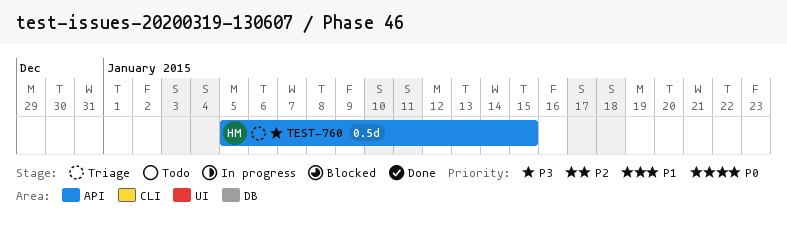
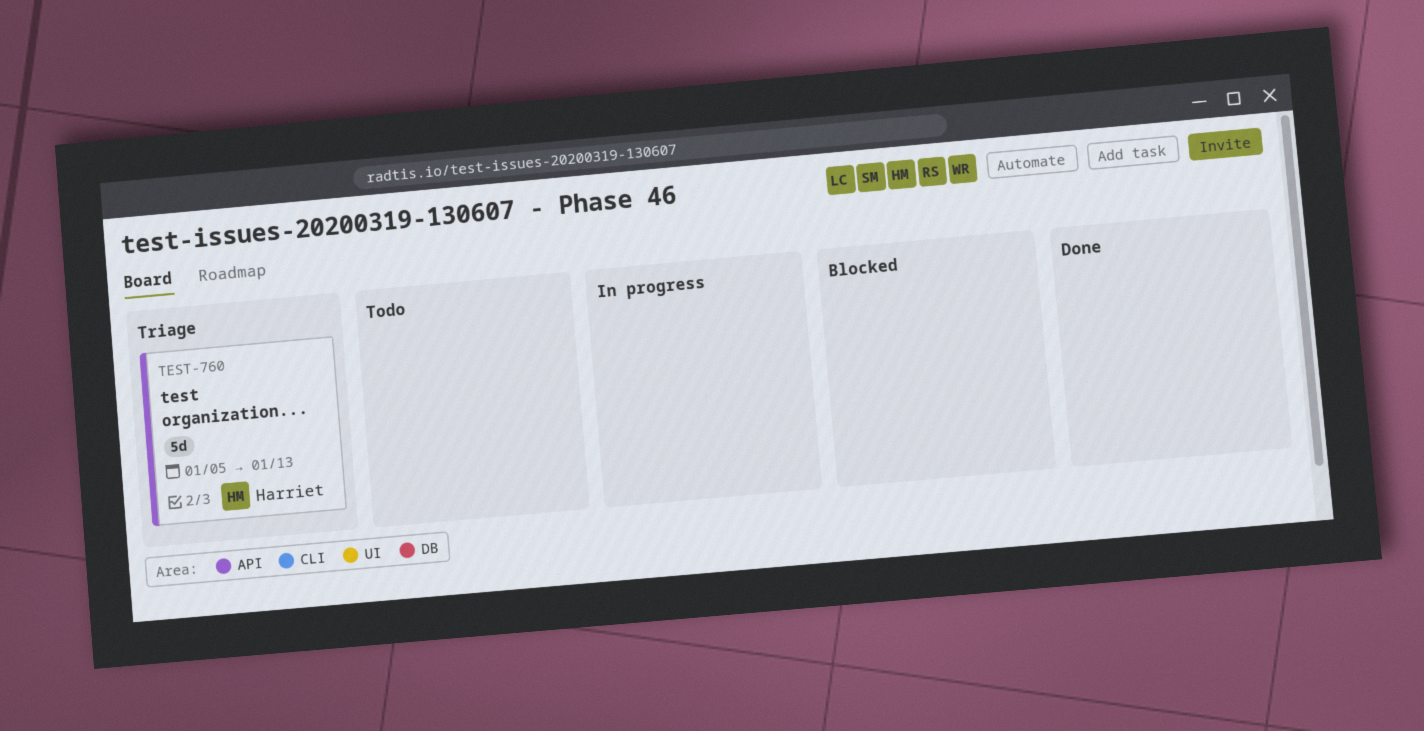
TEST-760, estimate: 0.5d -> 5d
TEST-760, due: Jan 15 -> Jan 13

